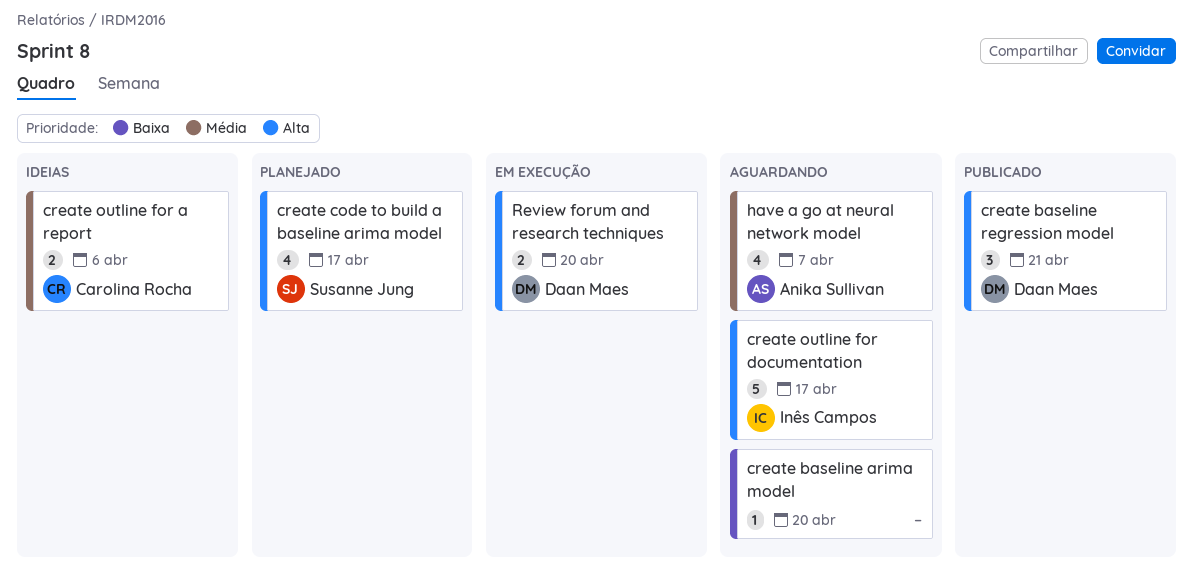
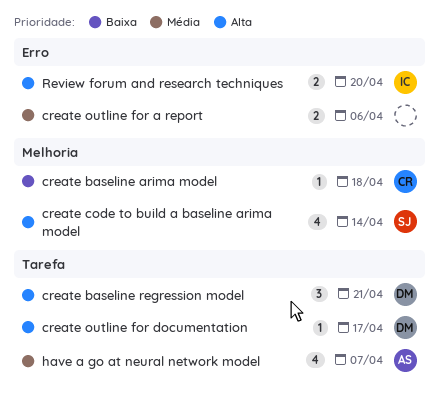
create baseline arima model, owner: none -> Carolina Rocha
create baseline arima model, due: Apr 20 -> Apr 18
create code to build a baseline arima model, due: Apr 17 -> Apr 14
create outline for a report, owner: Carolina Rocha -> none
create outline for documentation, owner: Inês Campos -> Daan Maes
create outline for documentation, estimate: 5 -> 1
Review forum and research techniques, owner: Daan Maes -> Inês Campos

